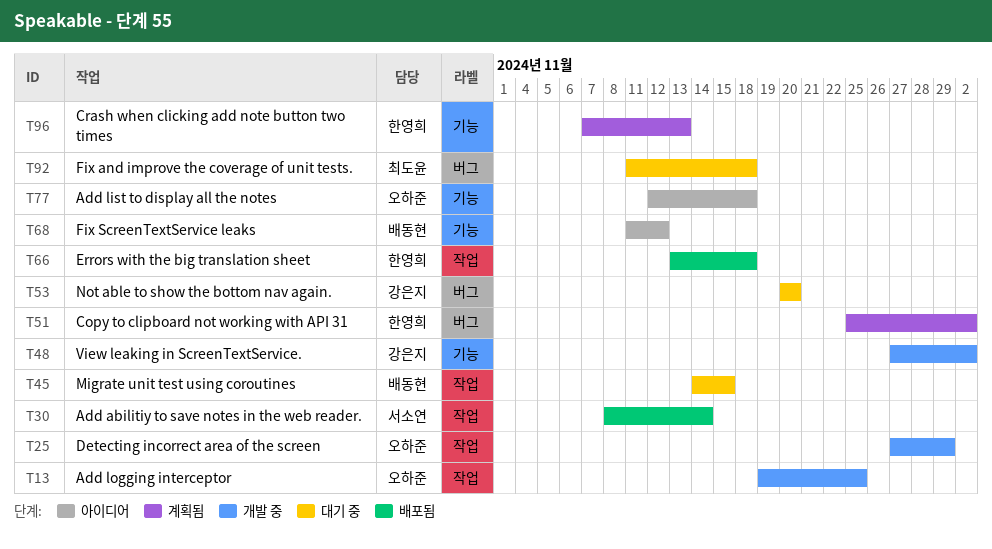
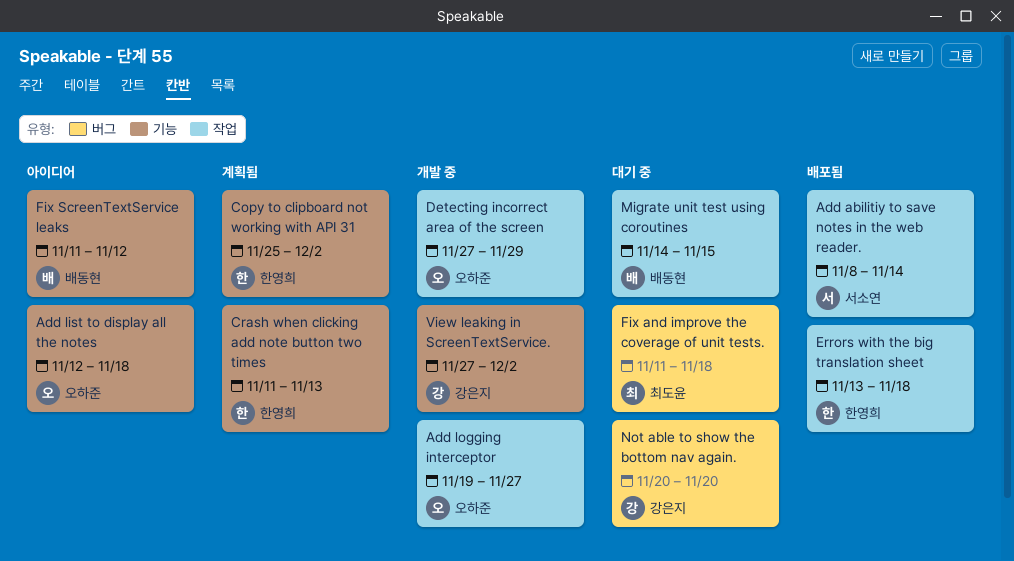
Add logging interceptor, due: Nov 25 -> Nov 27
Copy to clipboard not working with API 31, label: 버그 -> 기능
Crash when clicking add note button two times, start: Nov 7 -> Nov 11

